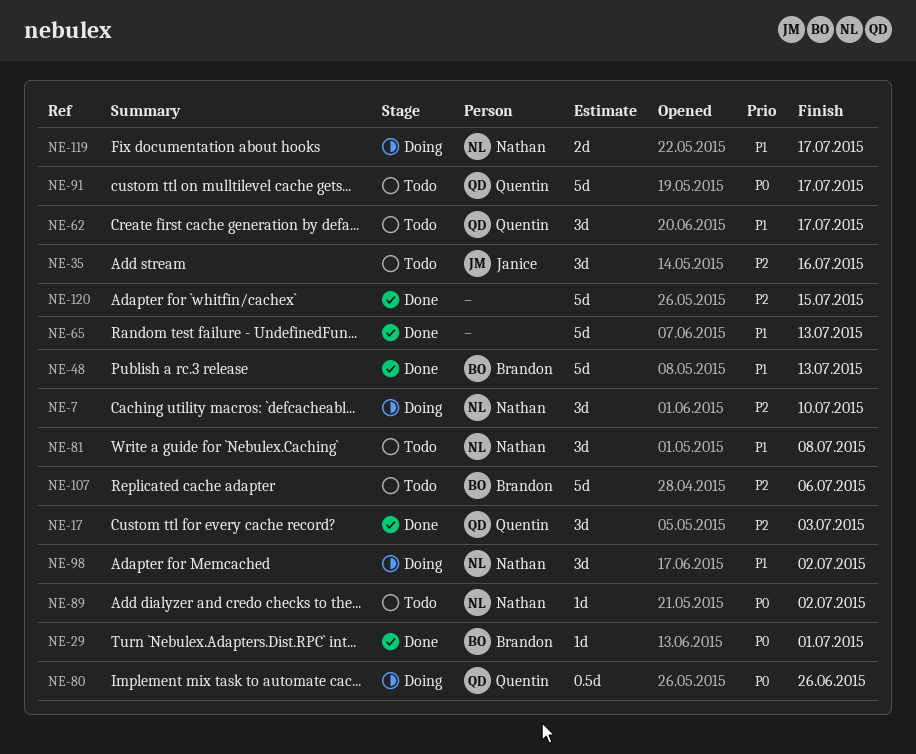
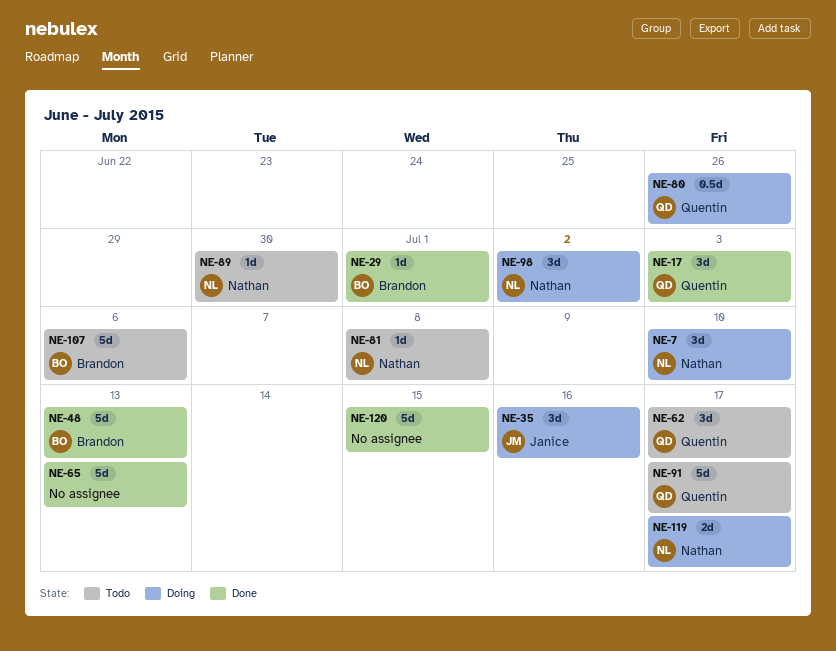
NE-35, status: Todo -> Doing
NE-81, estimate: 3d -> 1d
NE-89, due: Jul 2 -> Jun 30

